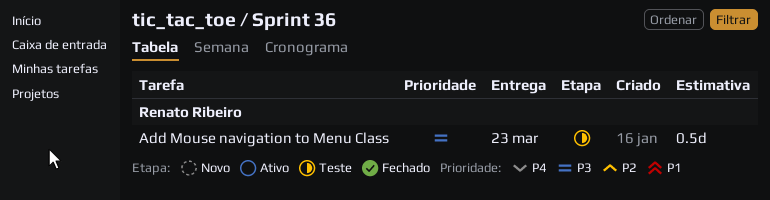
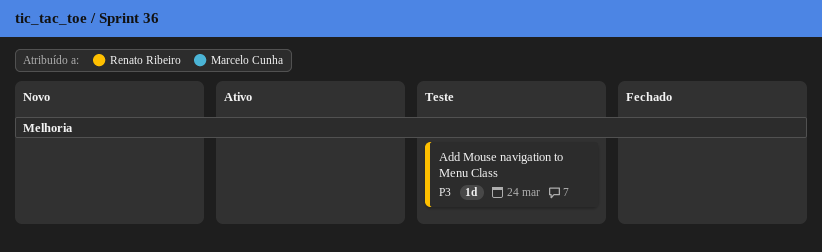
Add Mouse navigation to Menu Class, estimate: 0.5d -> 1d
Add Mouse navigation to Menu Class, due: Mar 23 -> Mar 24

